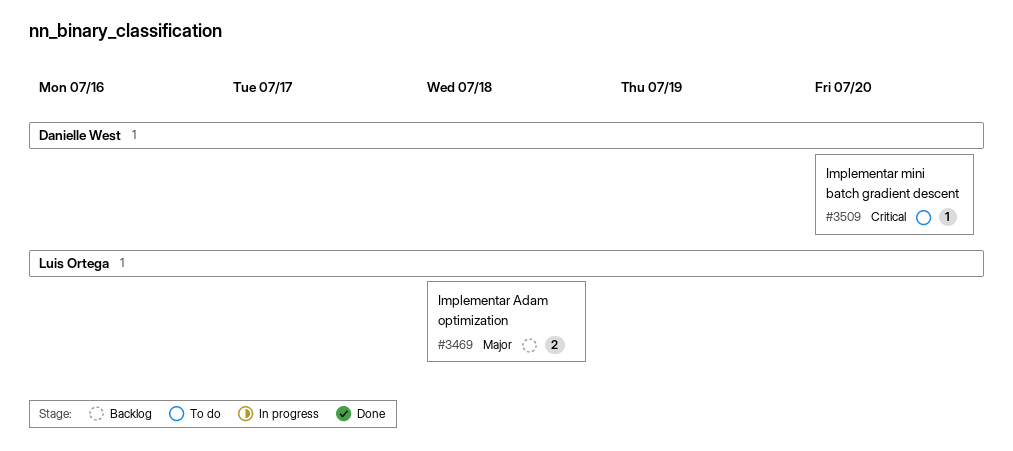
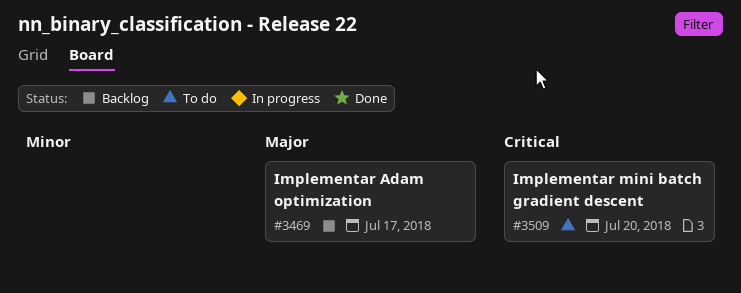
#3469, due: Jul 18 -> Jul 17

